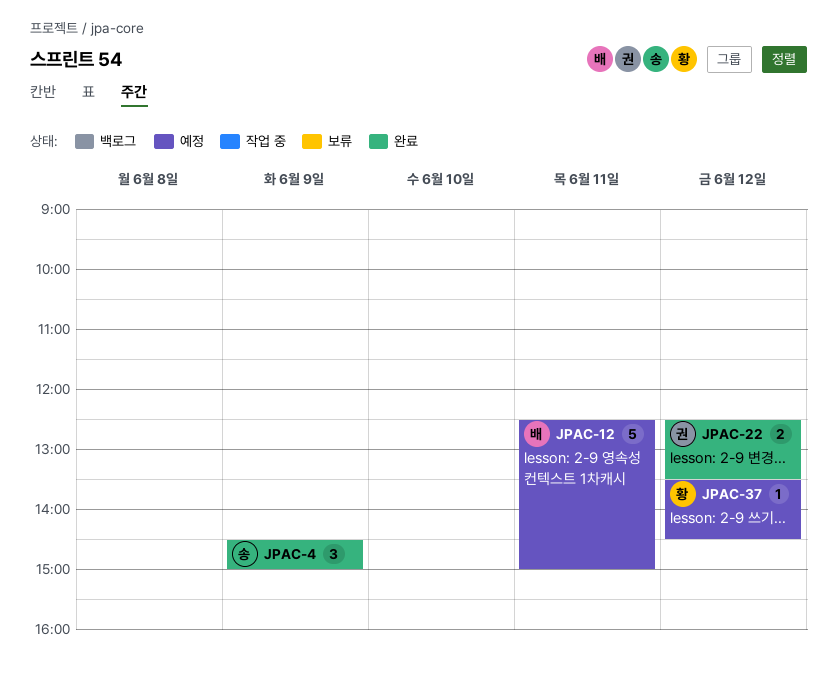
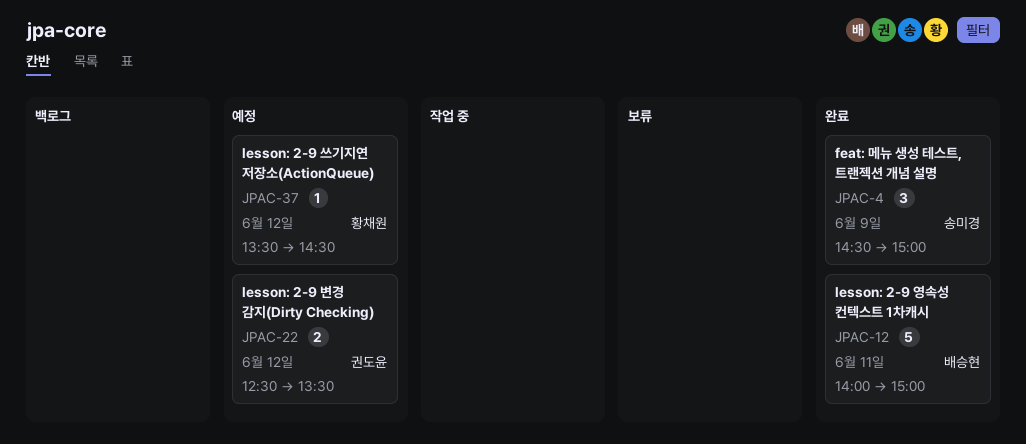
JPAC-12, status: 예정 -> 완료
JPAC-12, begins: 12:30 -> 14:00
JPAC-22, status: 완료 -> 예정

